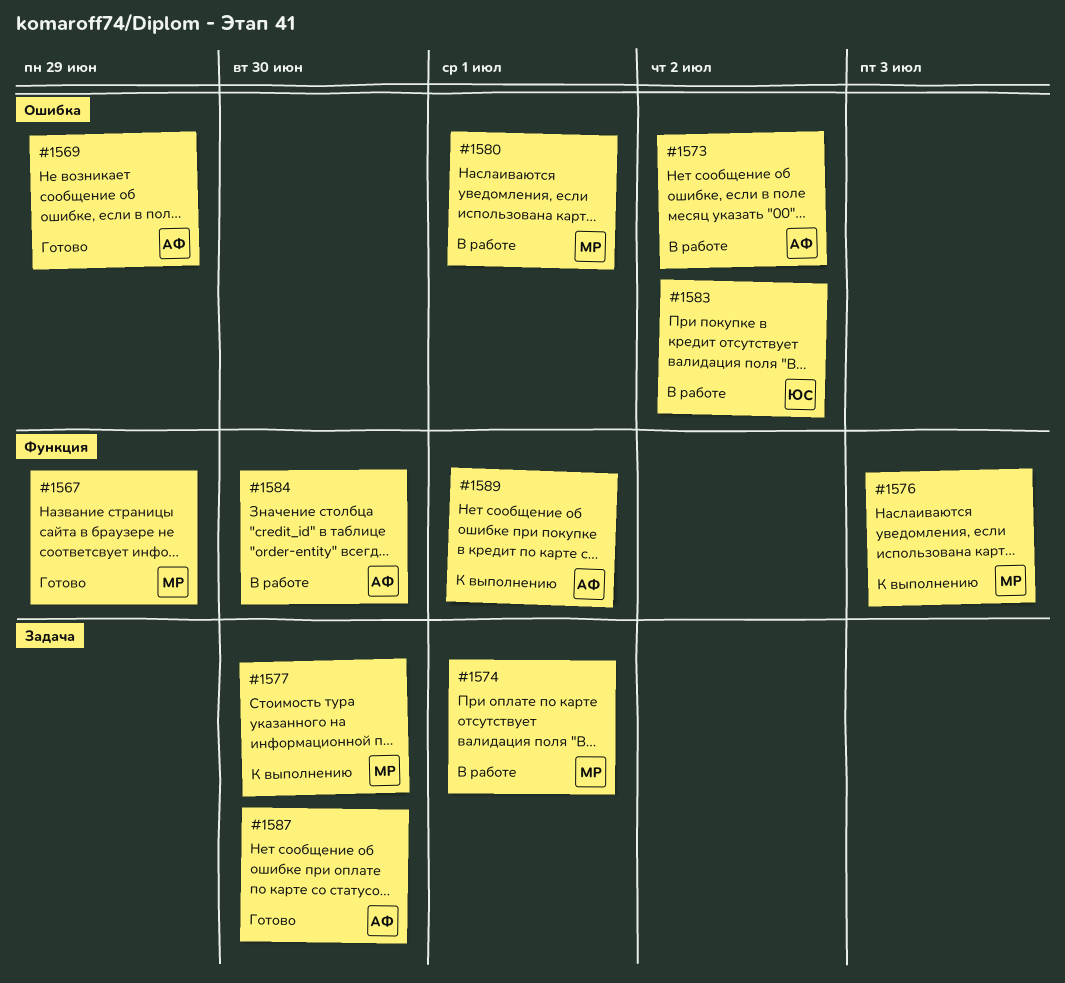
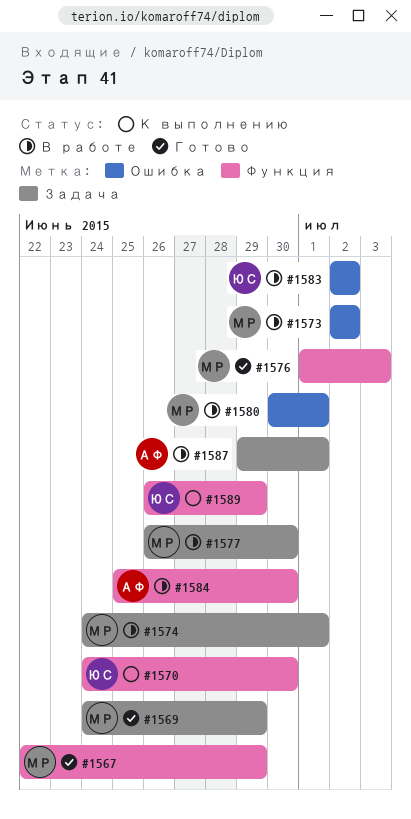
#1569, owner: АФ -> МР
#1569, label: Ошибка -> Задача
#1570: none -> present
#1573, owner: АФ -> МР
#1576, status: К выполнению -> Готово
#1577, status: К выполнению -> В работе
#1587, status: Готово -> В работе
#1587, due: Jun 30 -> Jul 1
#1589, owner: АФ -> ЮС
#1589, due: Jul 1 -> Jun 29

